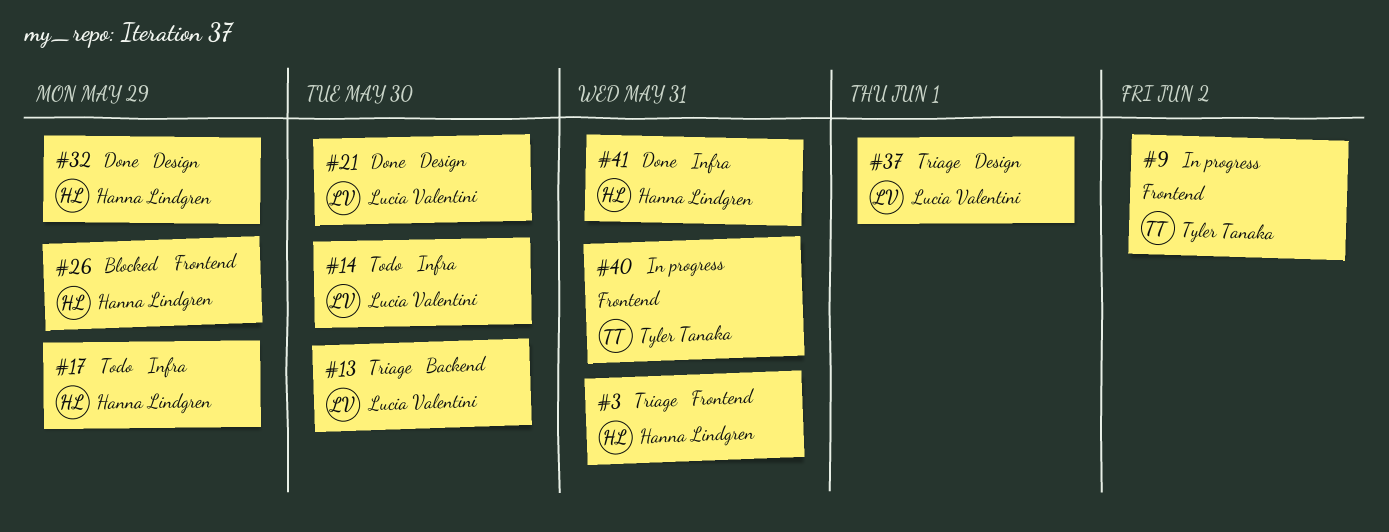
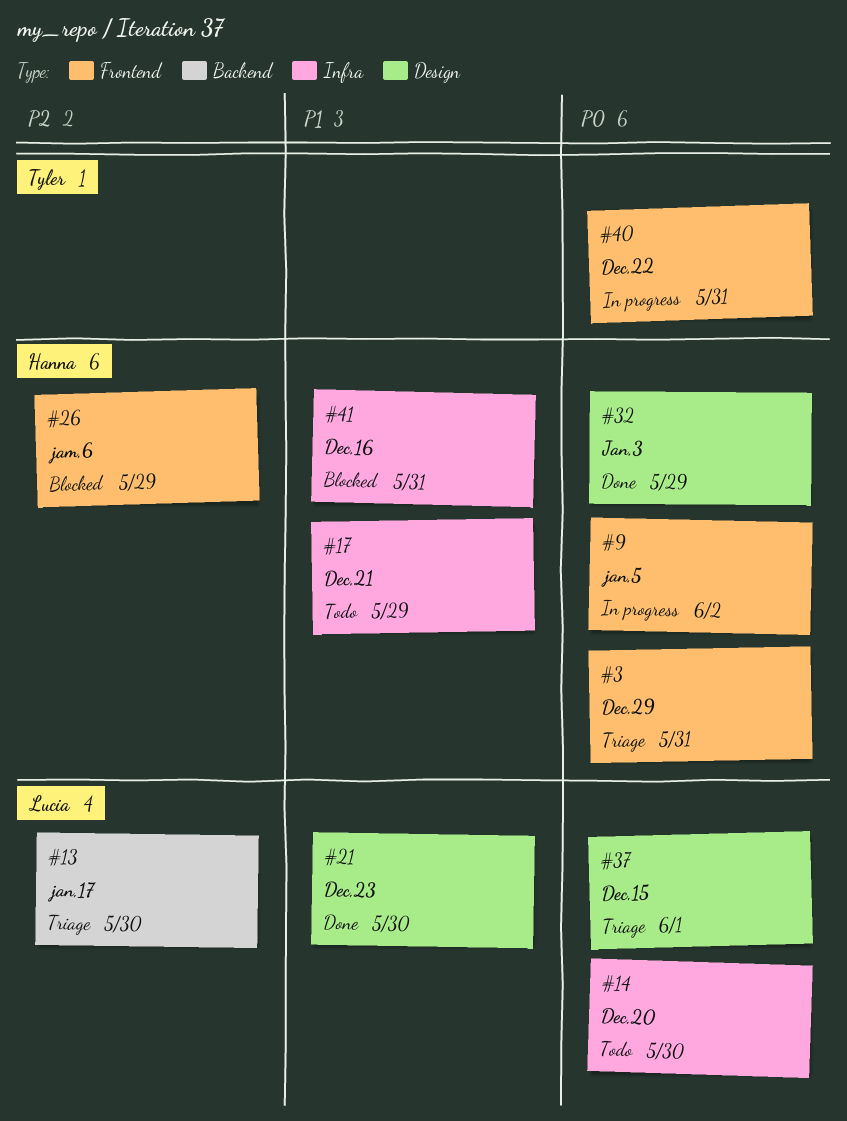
#9, owner: Tyler Tanaka -> Hanna Lindgren
#41, status: Done -> Blocked

